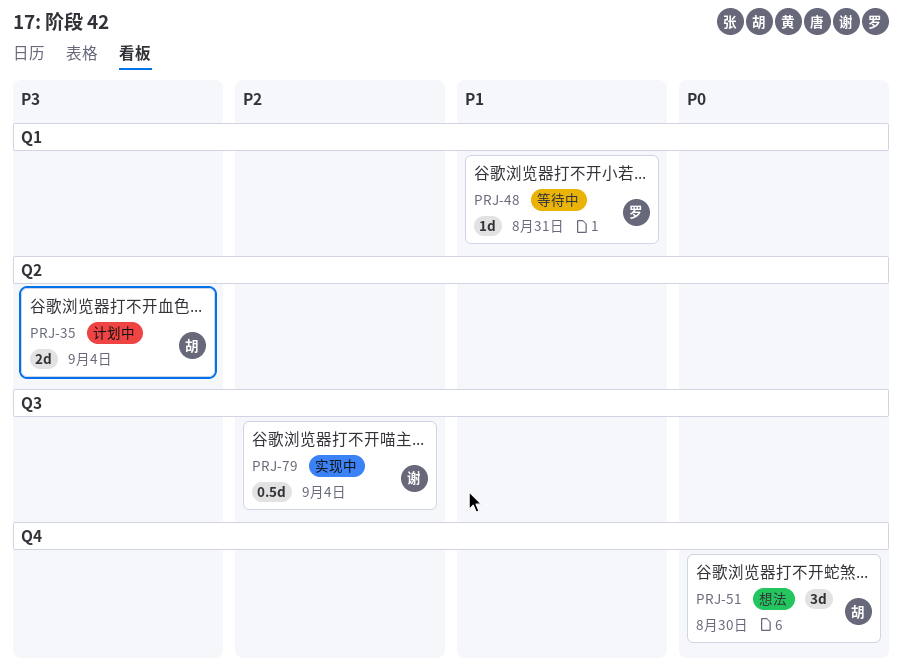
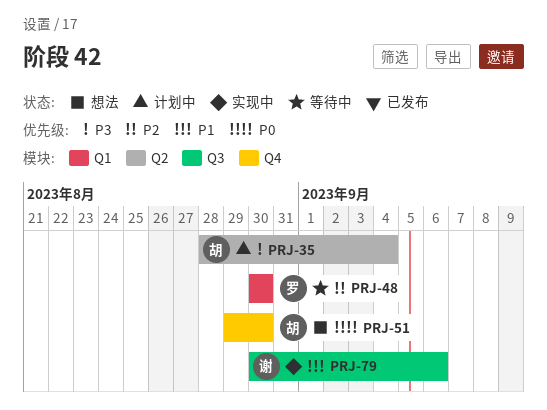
PRJ-48, priority: P1 -> P2
PRJ-48, due: Aug 31 -> Aug 30
PRJ-79, priority: P2 -> P1
PRJ-79, due: Sep 4 -> Sep 6

